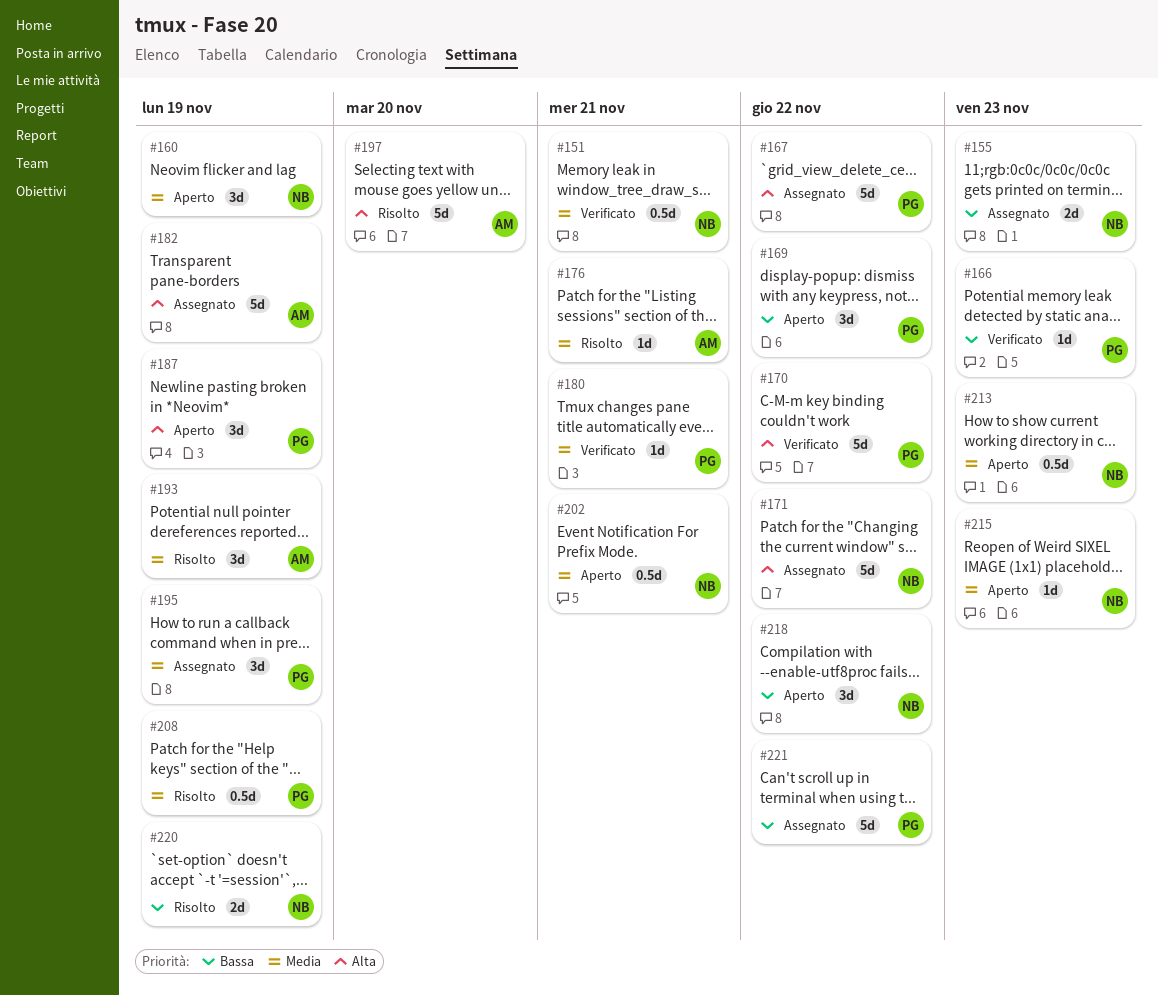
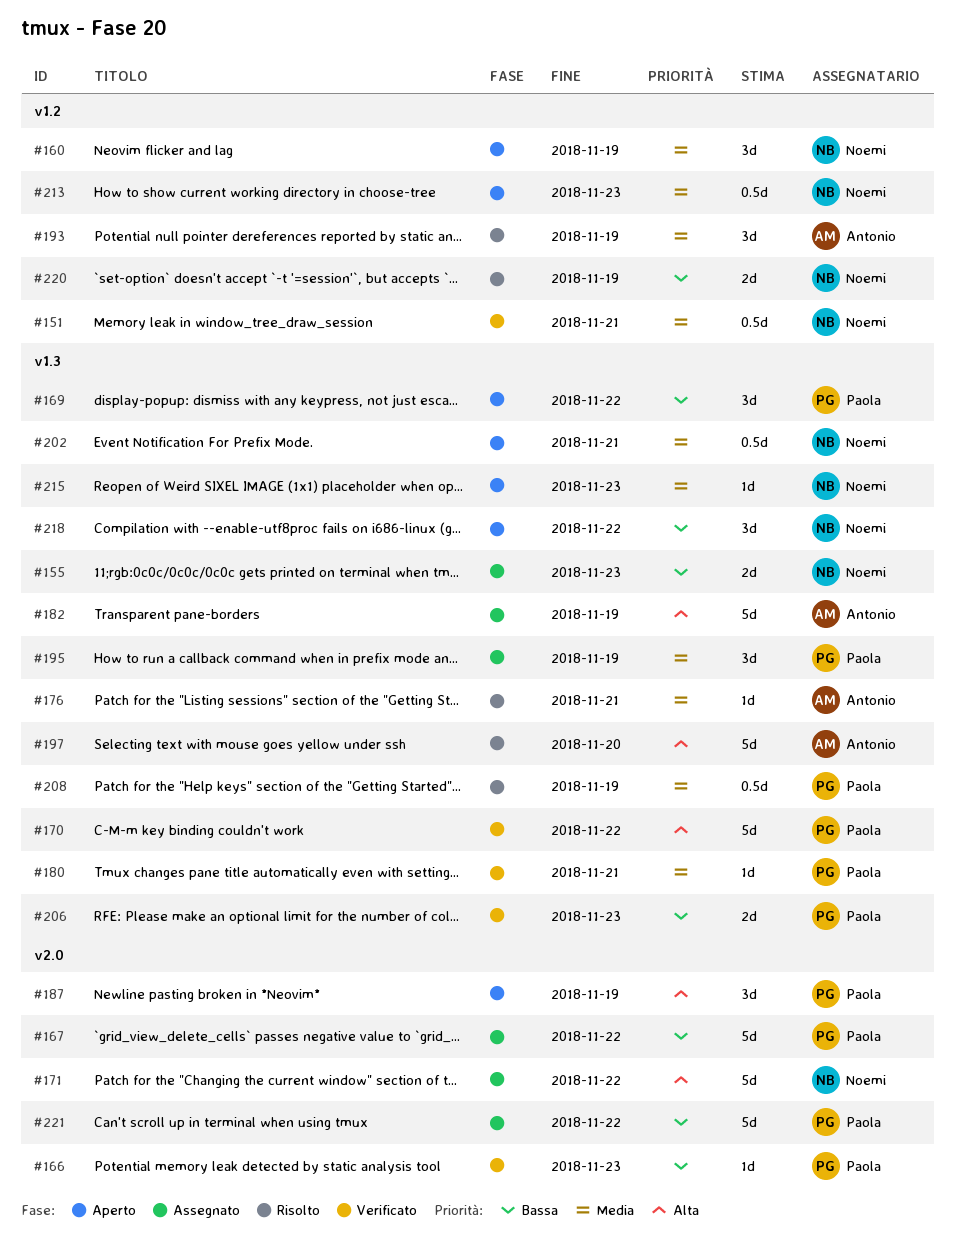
#167, priority: Alta -> Bassa
#206: none -> present

